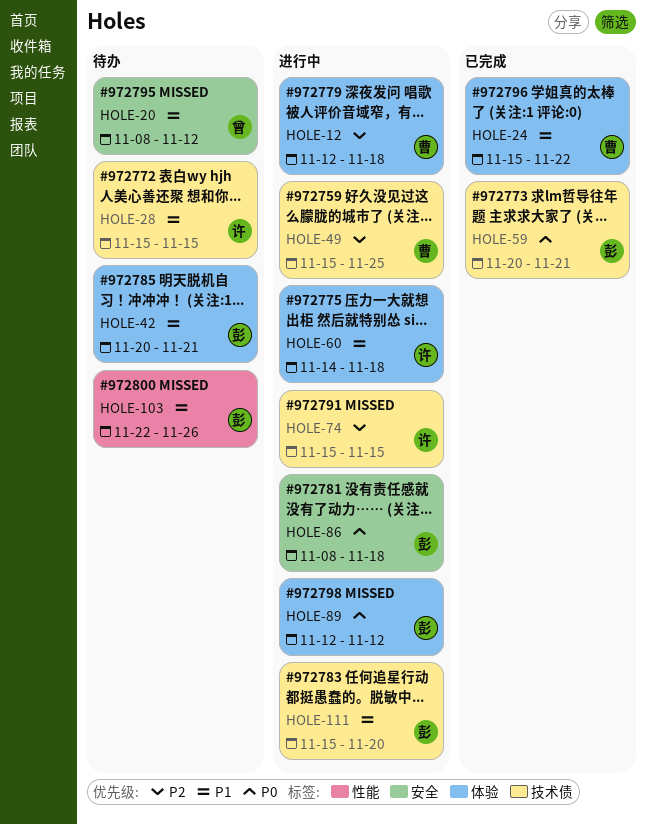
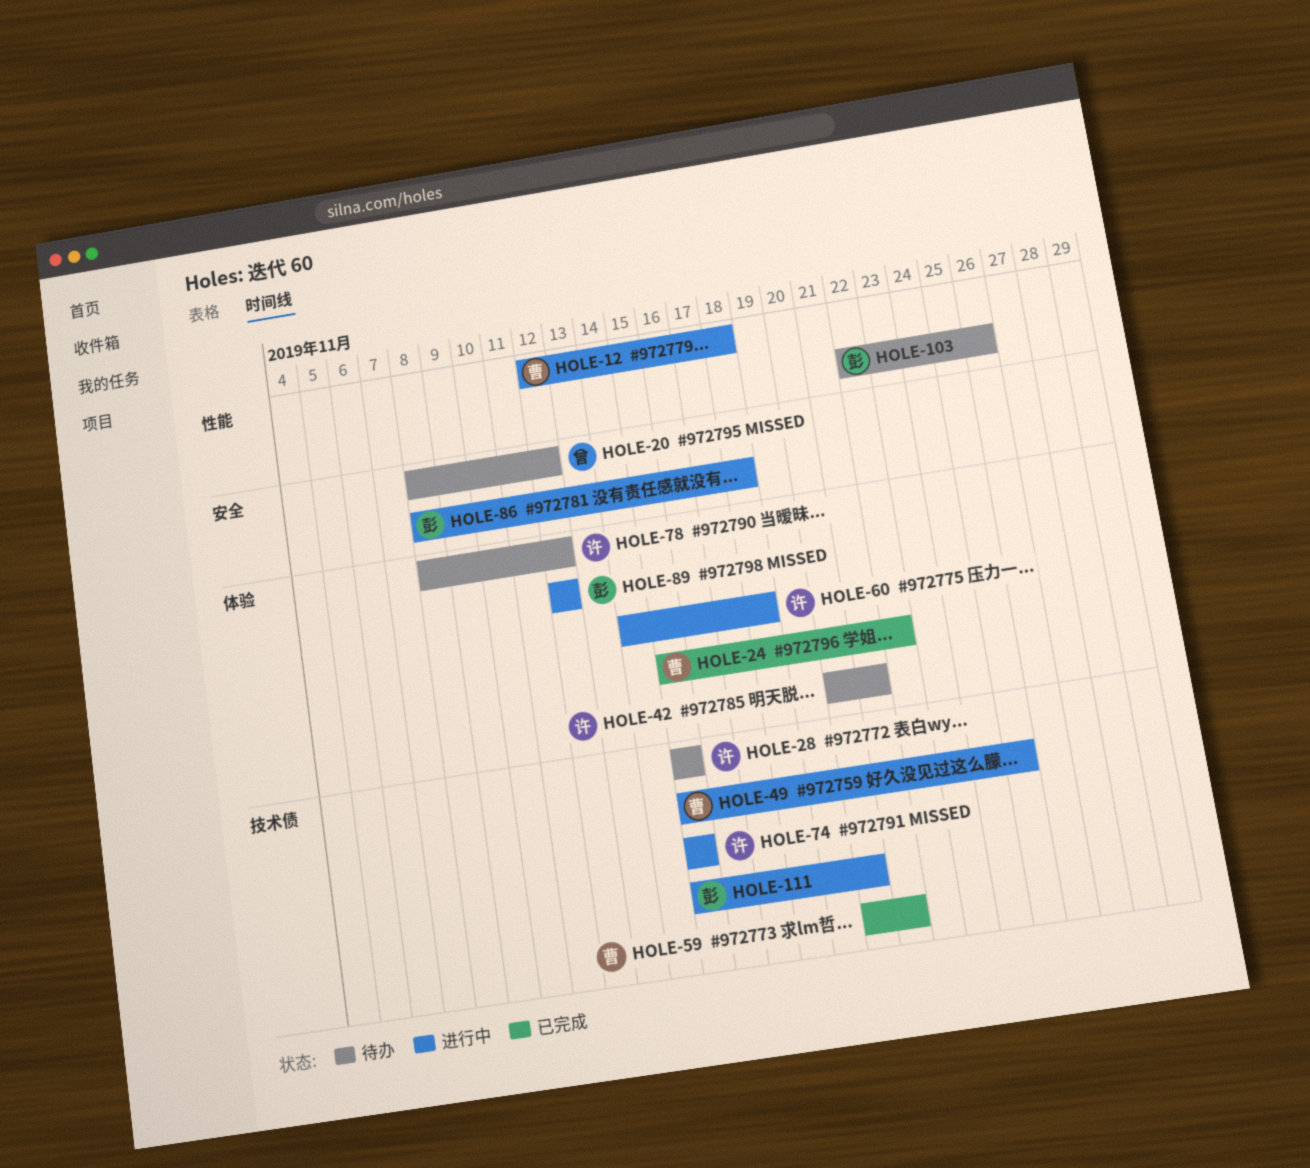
HOLE-12, label: 体验 -> 性能
HOLE-42, owner: 彭 -> 许
HOLE-59, owner: 彭 -> 曹
HOLE-78: none -> present

